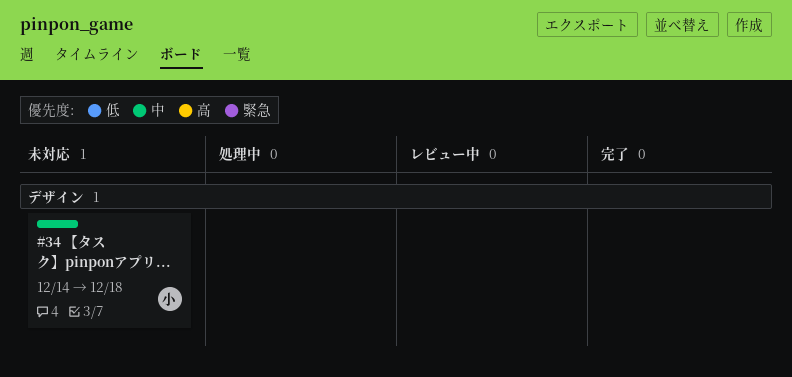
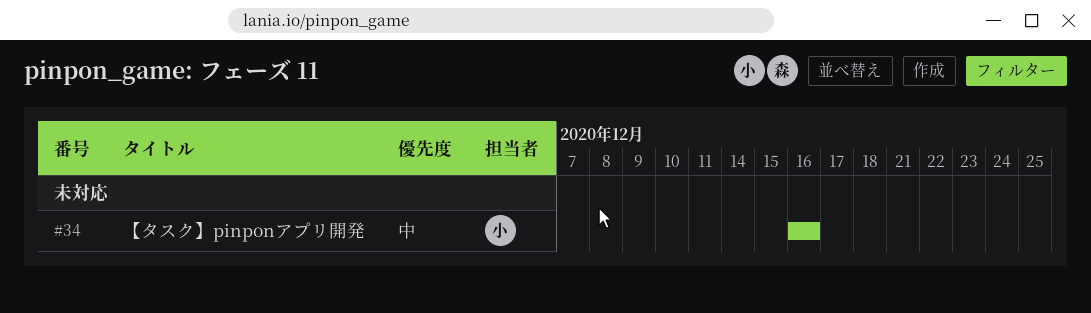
#34, start: Dec 14 -> Dec 16
#34, due: Dec 18 -> Dec 16

